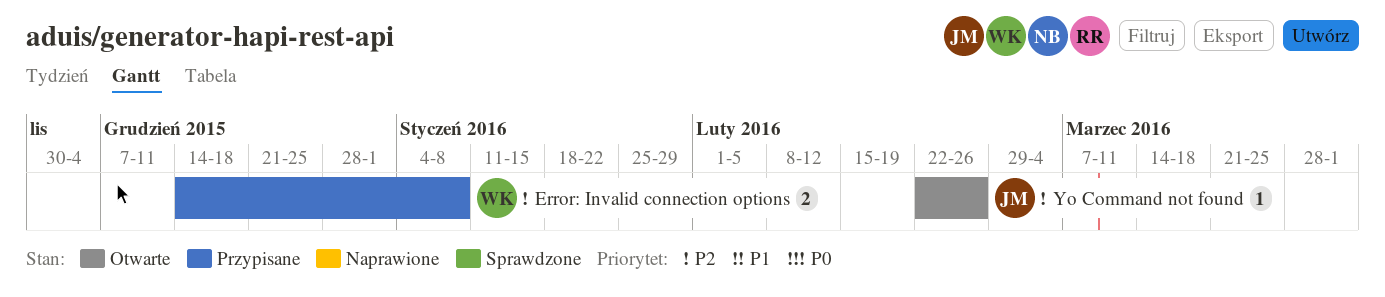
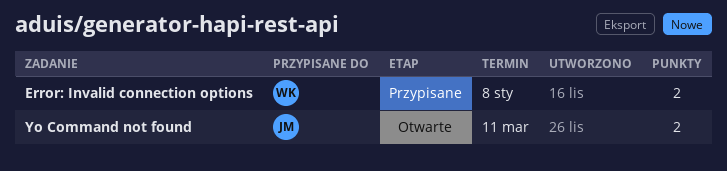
Yo Command not found, estimate: 1 -> 2
Yo Command not found, due: Feb 26 -> Mar 11

